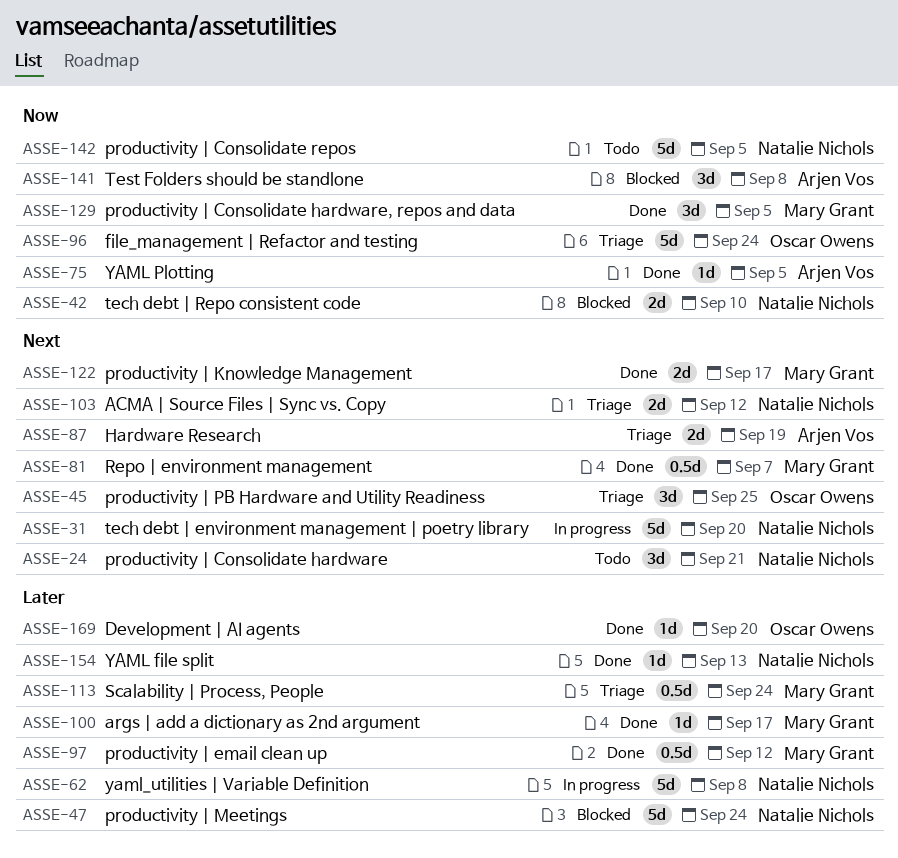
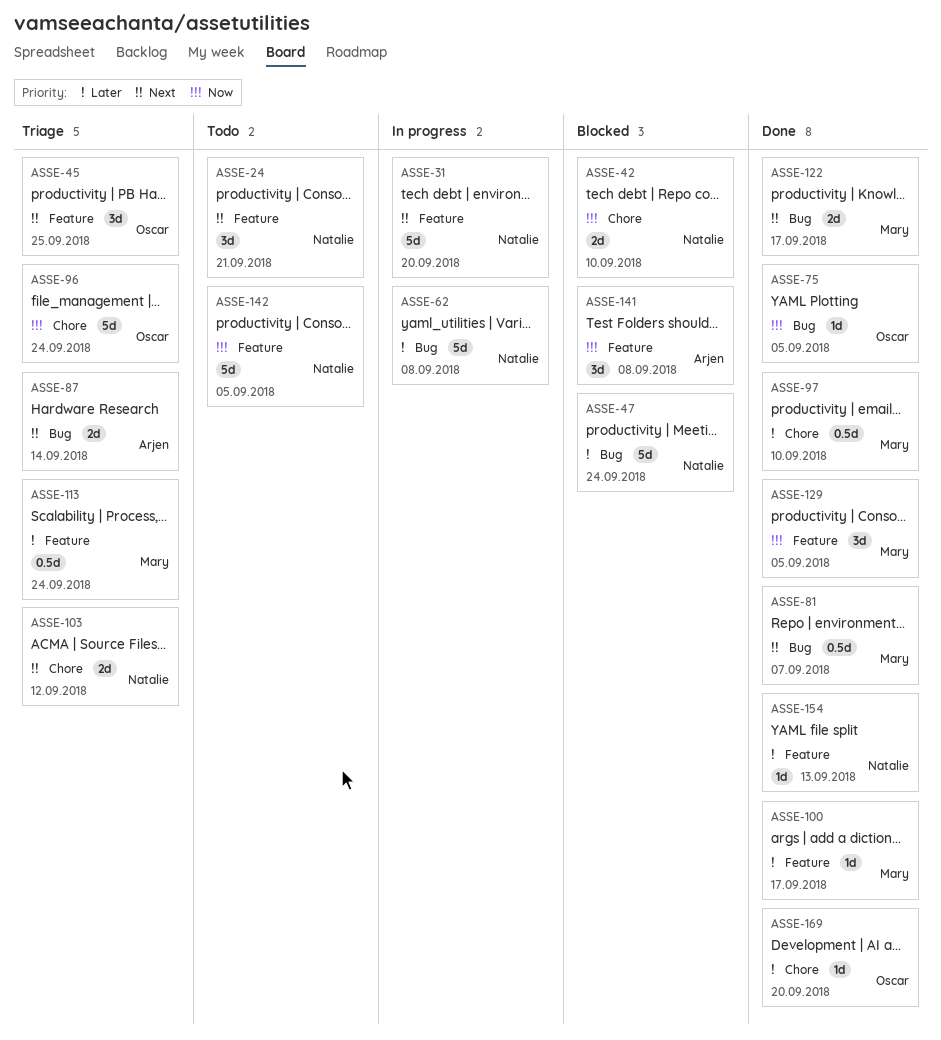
ASSE-75, owner: Arjen Vos -> Oscar Owens
ASSE-87, due: Sep 19 -> Sep 14
ASSE-97, due: Sep 12 -> Sep 10

